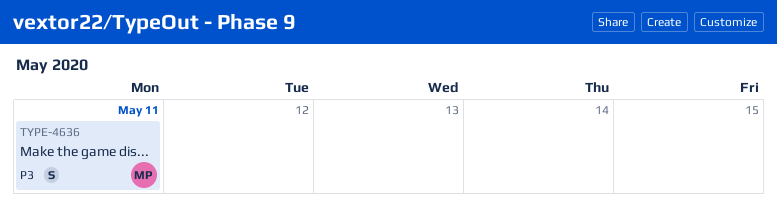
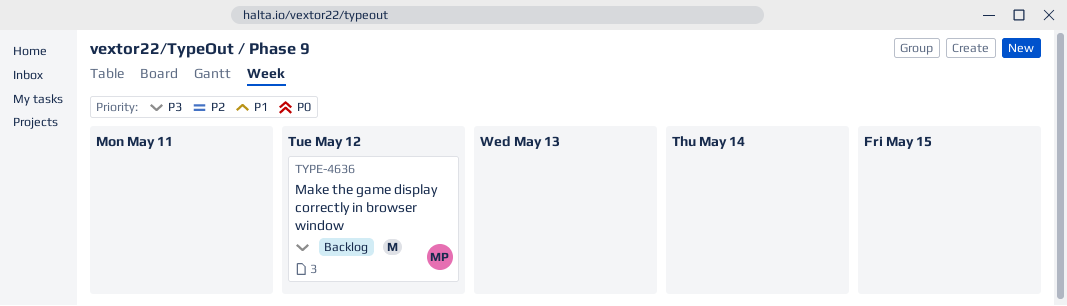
TYPE-4636, estimate: S -> M
TYPE-4636, due: May 11 -> May 12

